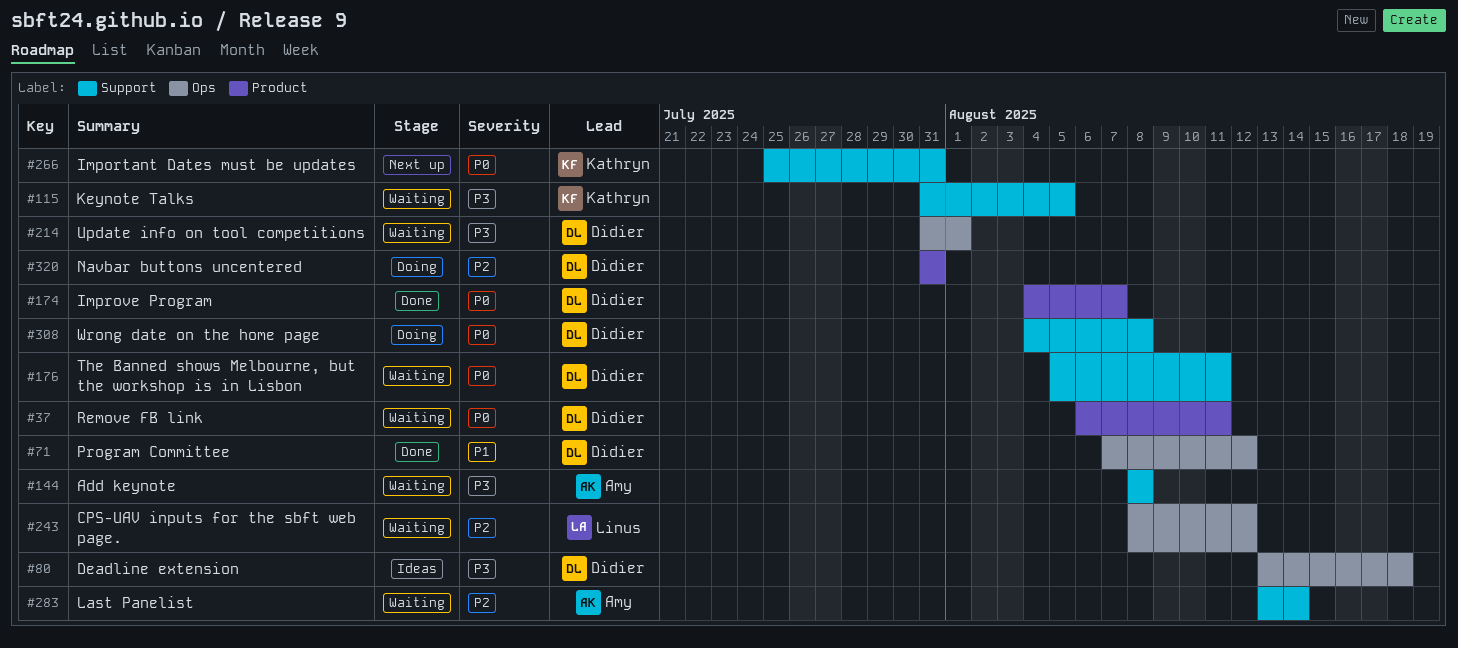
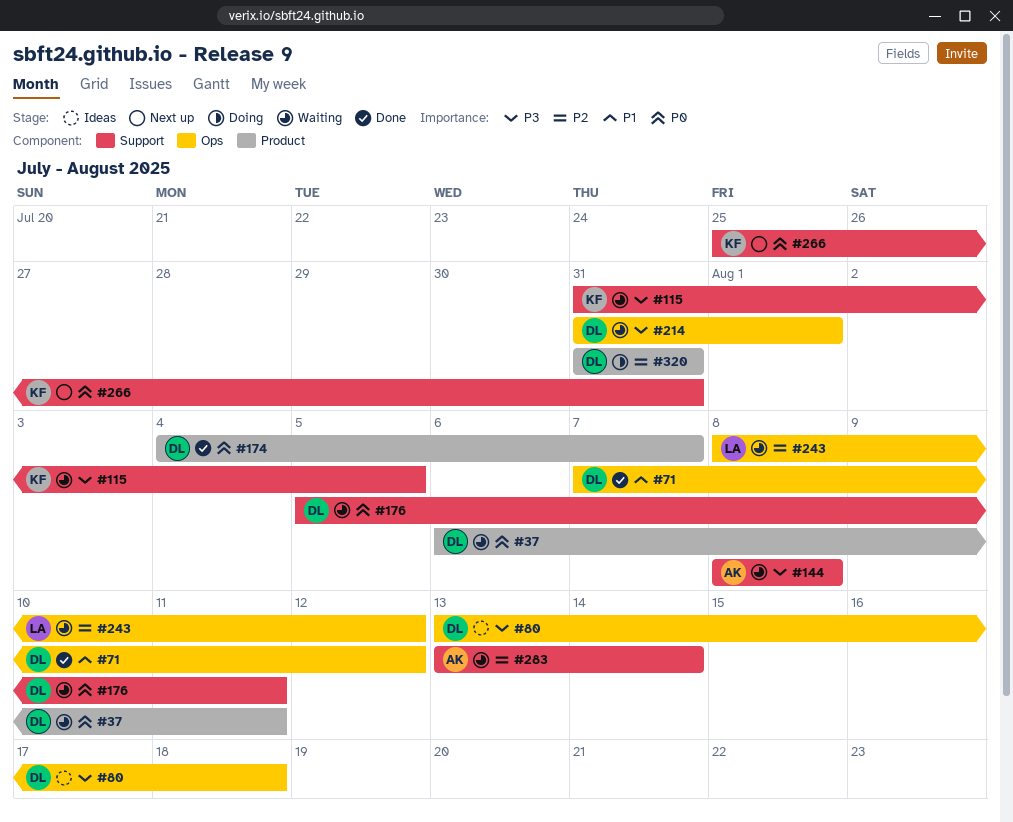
#308: present -> none

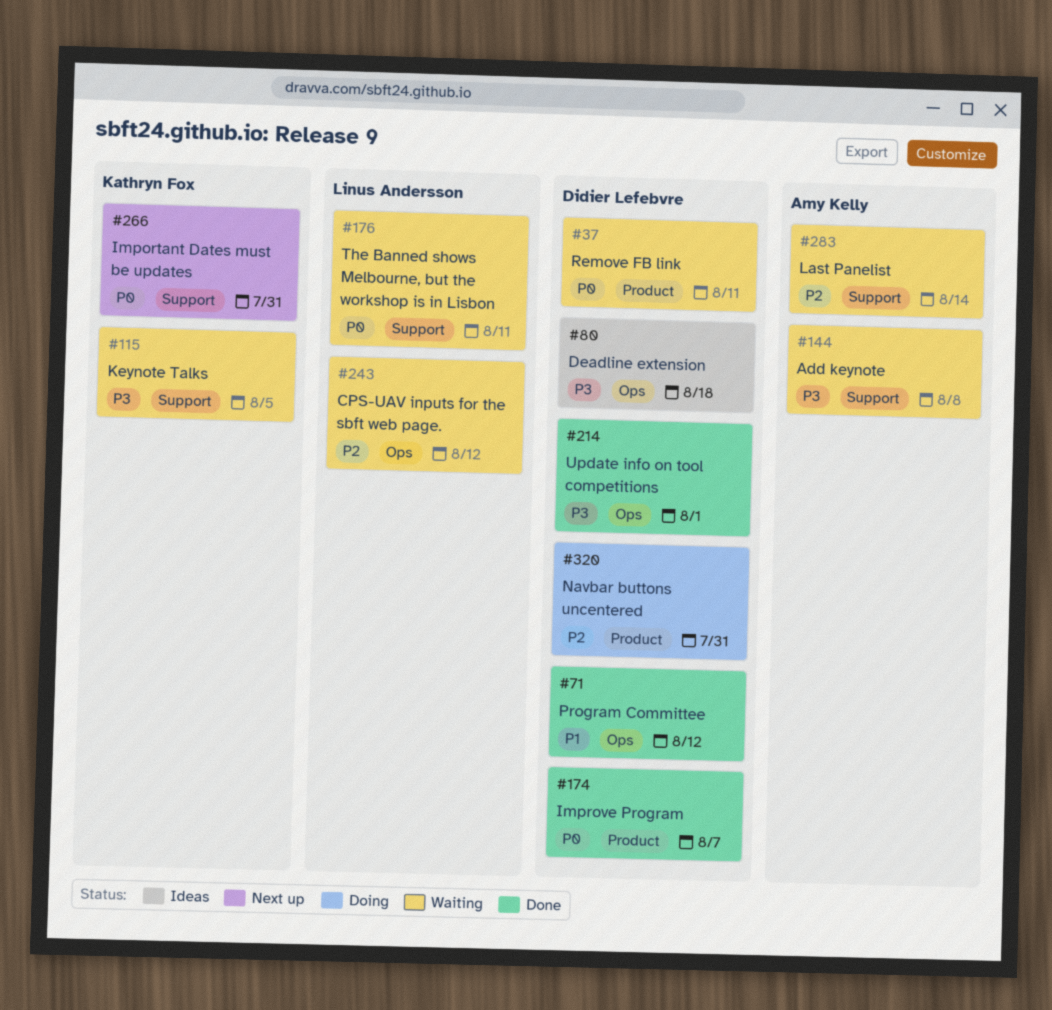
#176, owner: Didier Lefebvre -> Linus Andersson
#214, status: Waiting -> Done

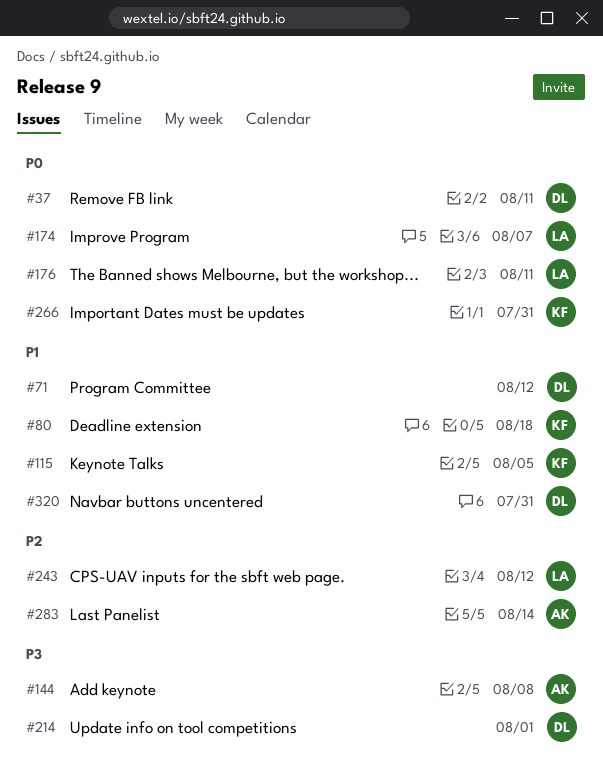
#80, owner: Didier Lefebvre -> Kathryn Fox
#80, priority: P3 -> P1
#115, priority: P3 -> P1
#174, owner: Didier Lefebvre -> Linus Andersson
#320, priority: P2 -> P1

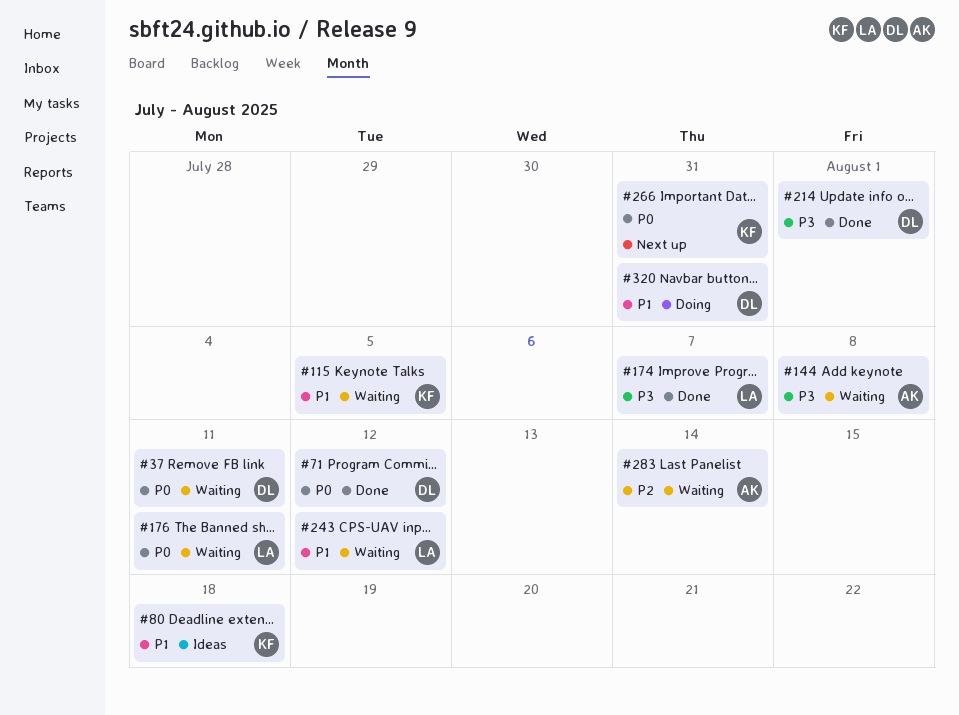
#71, priority: P1 -> P0
#174, priority: P0 -> P3
#243, priority: P2 -> P1

